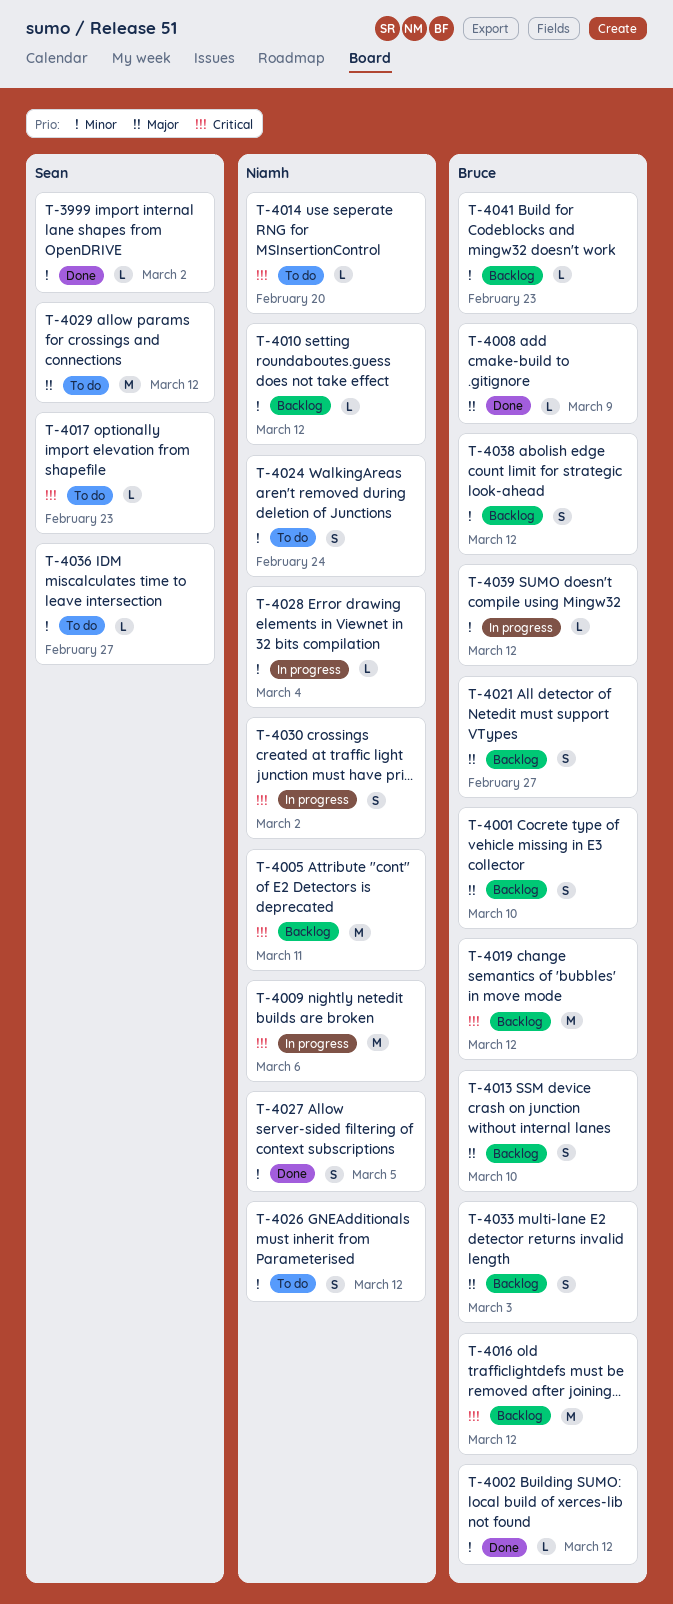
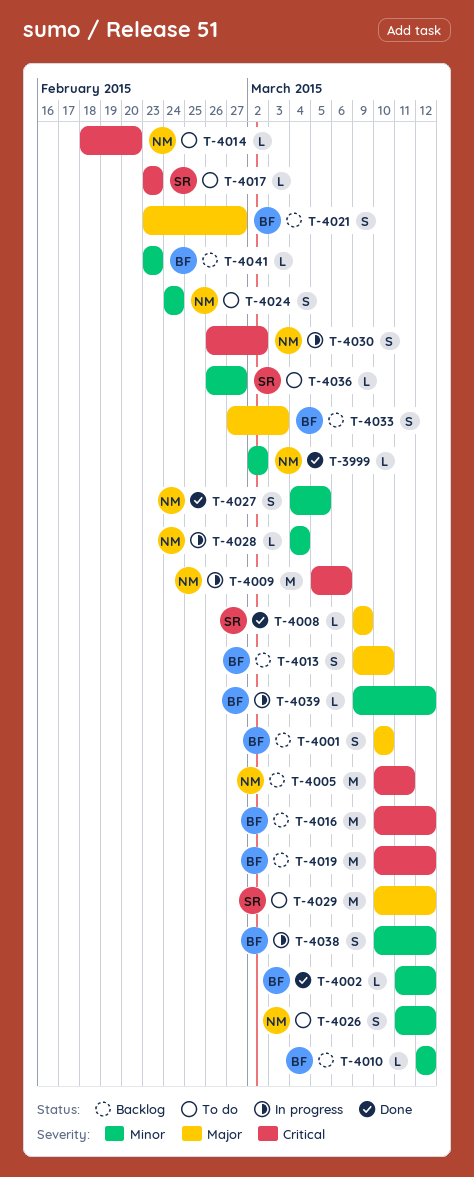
T-3999, owner: Sean -> Niamh
T-4008, owner: Bruce -> Sean
T-4010, owner: Niamh -> Bruce
T-4038, status: Backlog -> In progress

